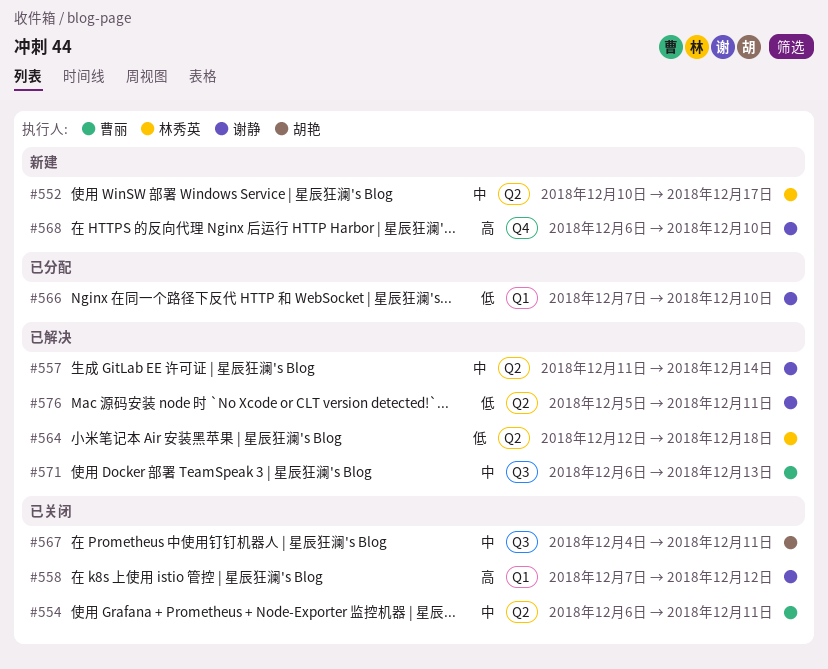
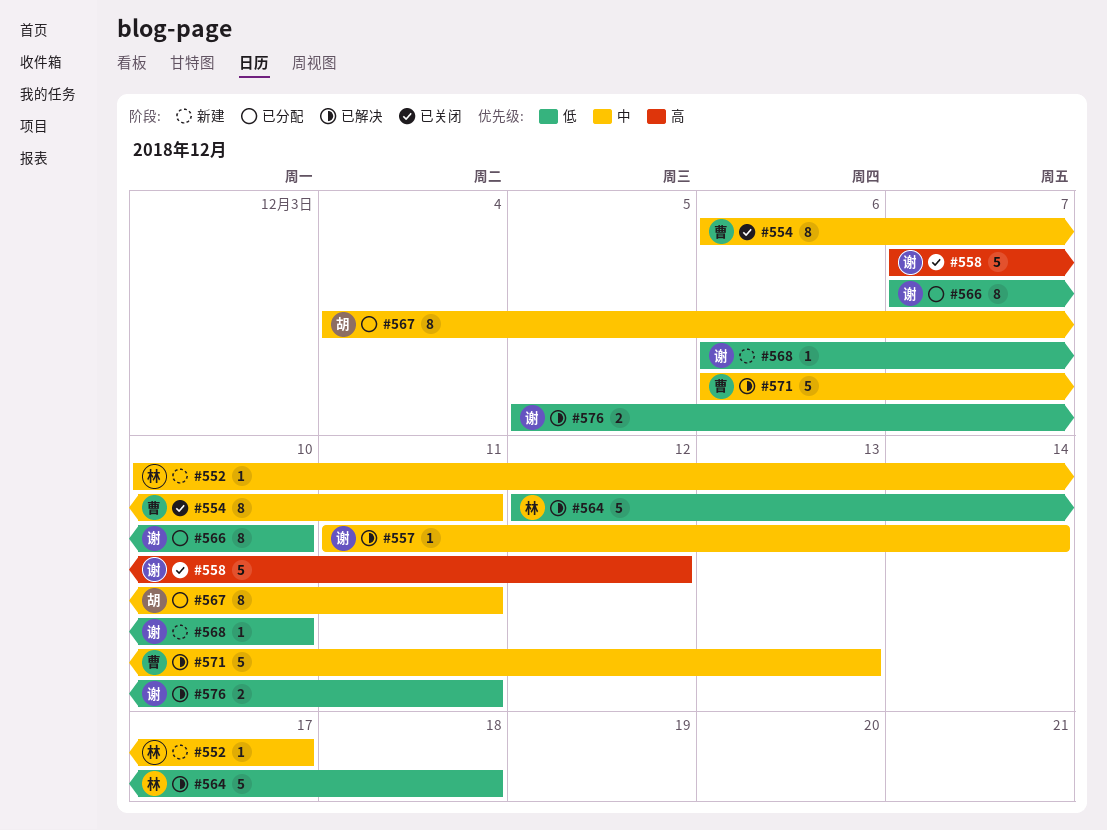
#567, status: 已关闭 -> 已分配
#568, priority: 高 -> 低

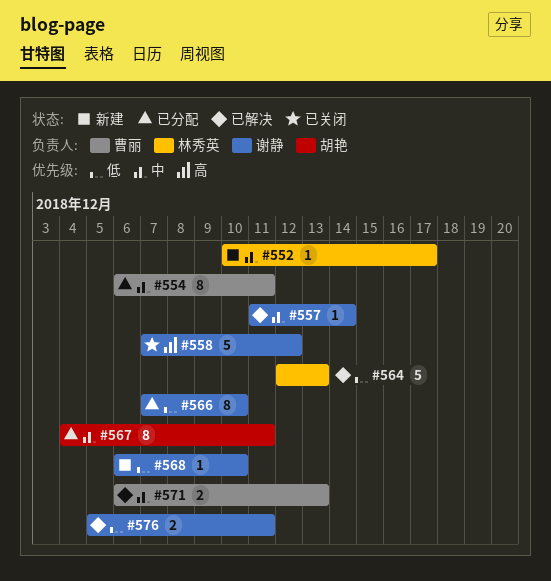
#554, status: 已关闭 -> 已分配
#564, due: Dec 18 -> Dec 13
#571, estimate: 5 -> 2

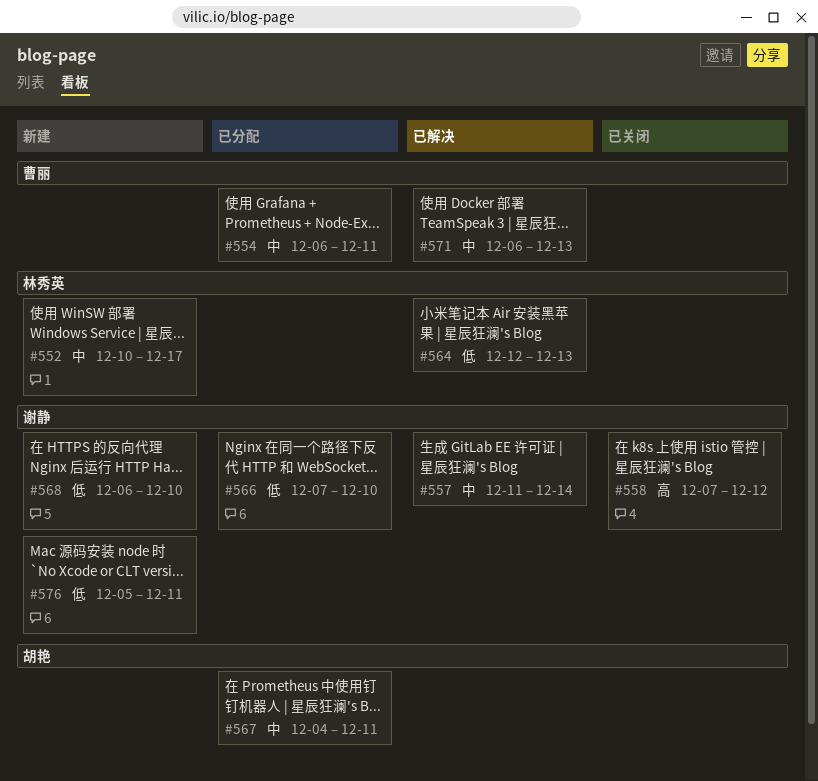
#576, status: 已解决 -> 新建

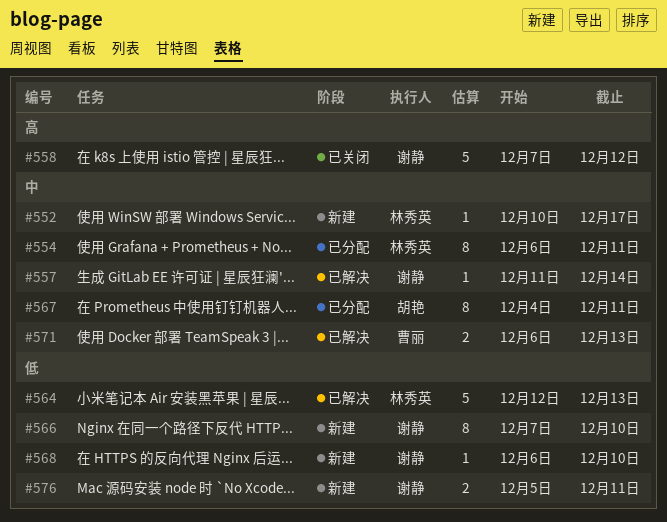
#554, owner: 曹丽 -> 林秀英
#566, status: 已分配 -> 新建

